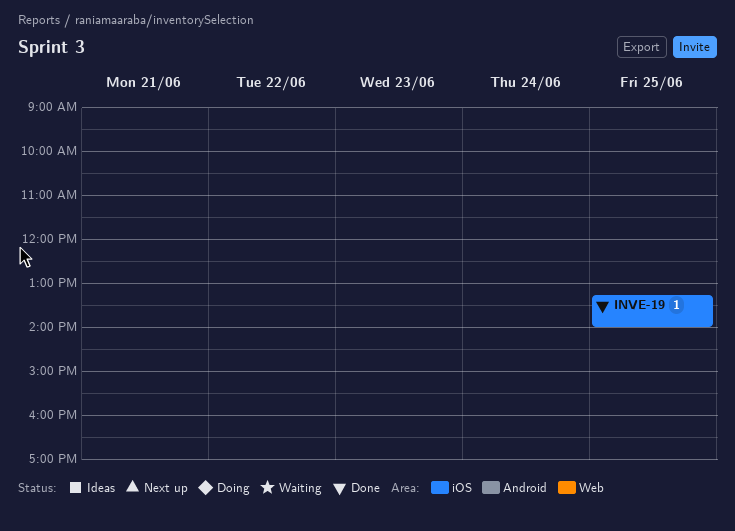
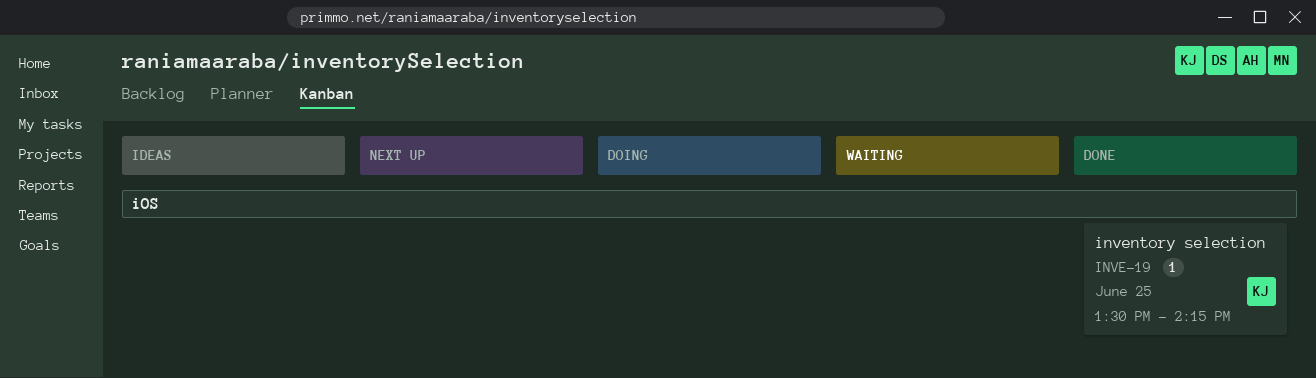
INVE-19, begins: 13:15 -> 13:30
INVE-19, ends: 14:00 -> 14:15

